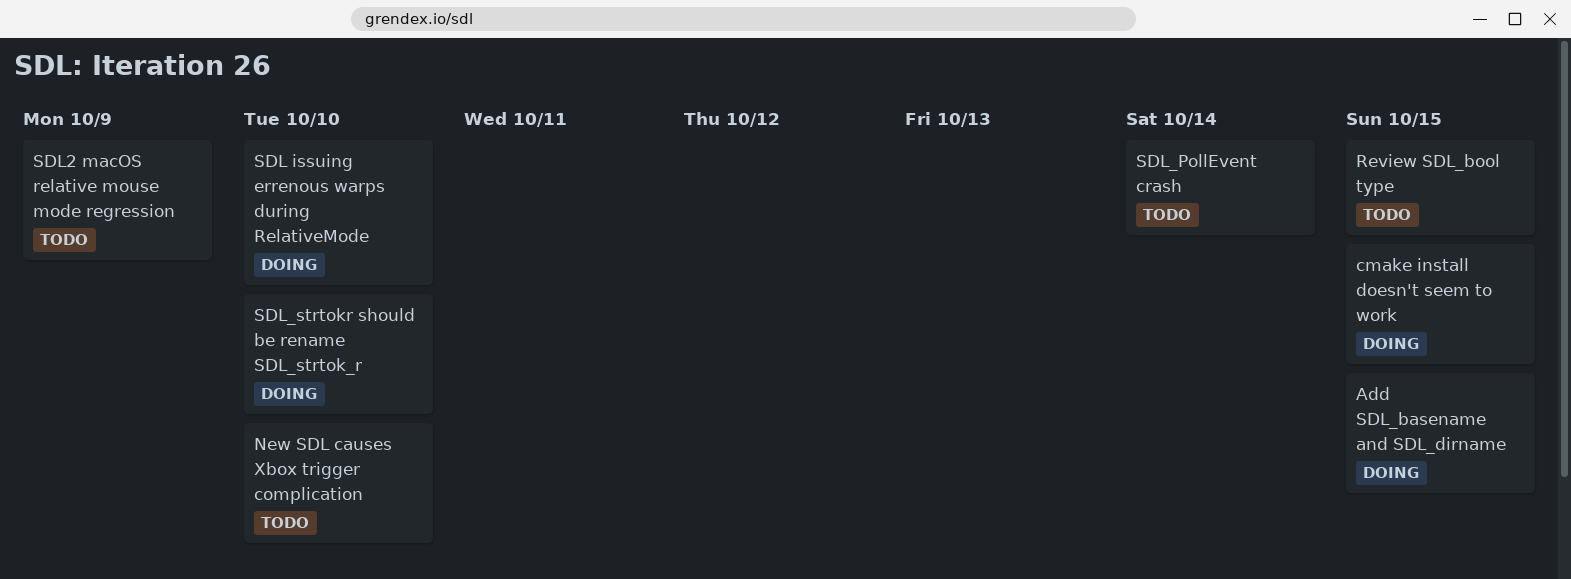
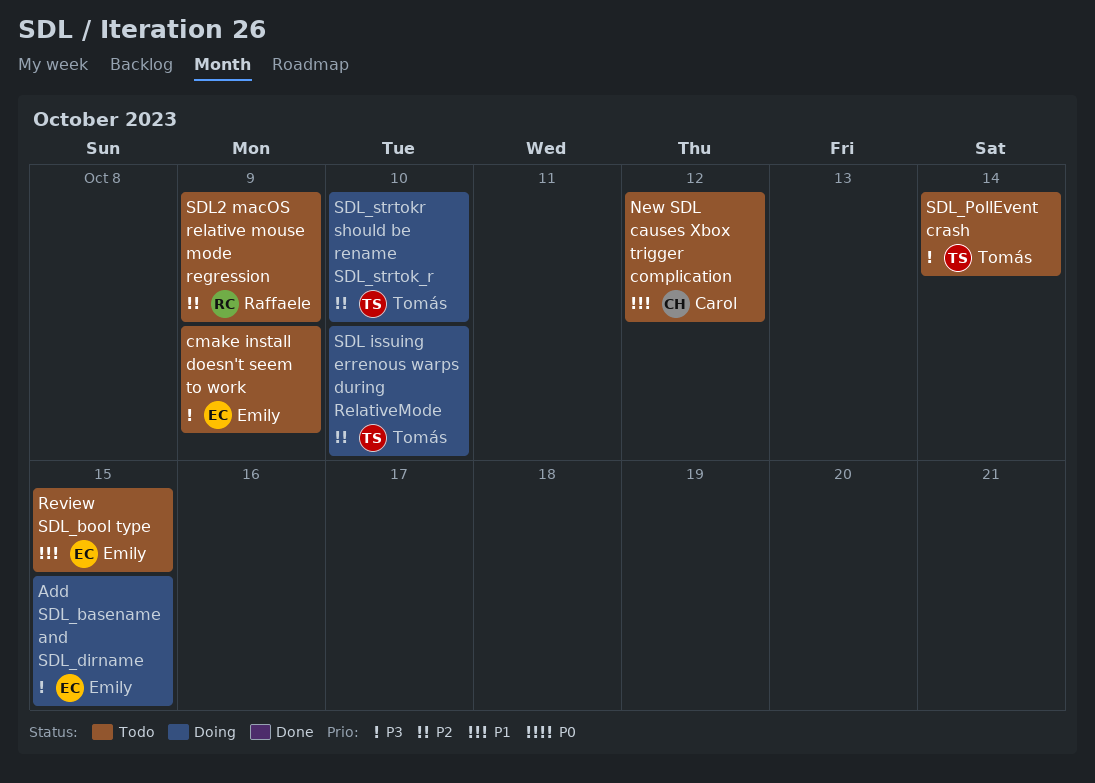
cmake install doesn't seem to work, status: Doing -> Todo
cmake install doesn't seem to work, due: Oct 15 -> Oct 9
New SDL causes Xbox trigger complication, due: Oct 10 -> Oct 12

